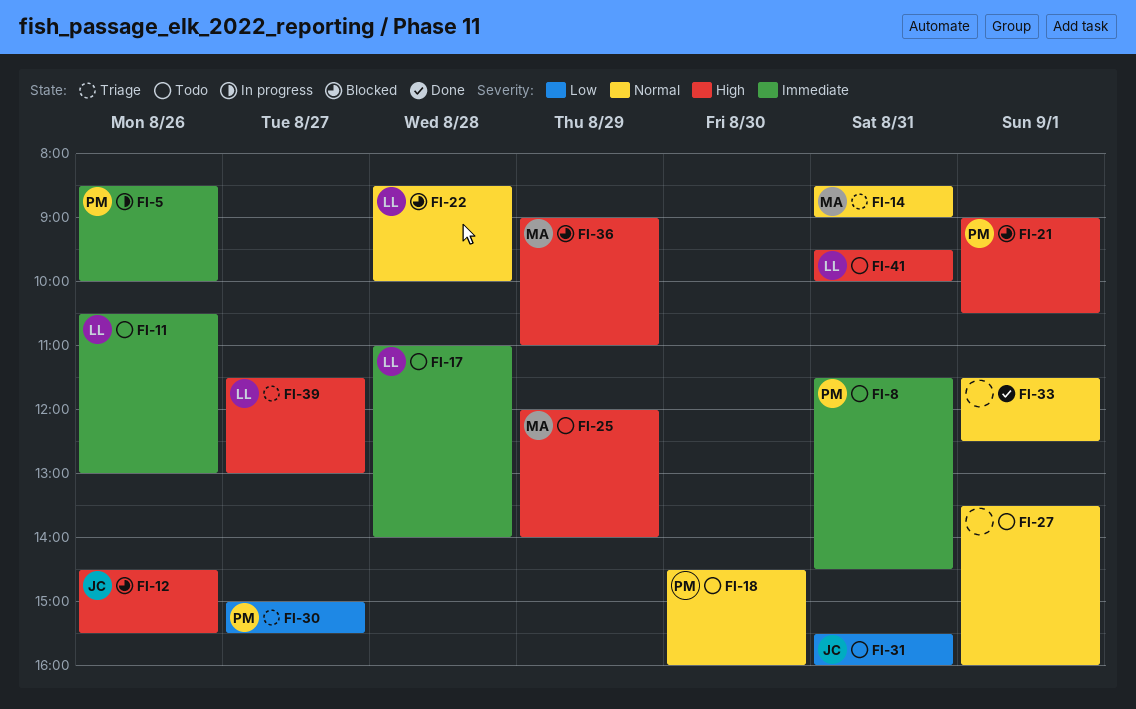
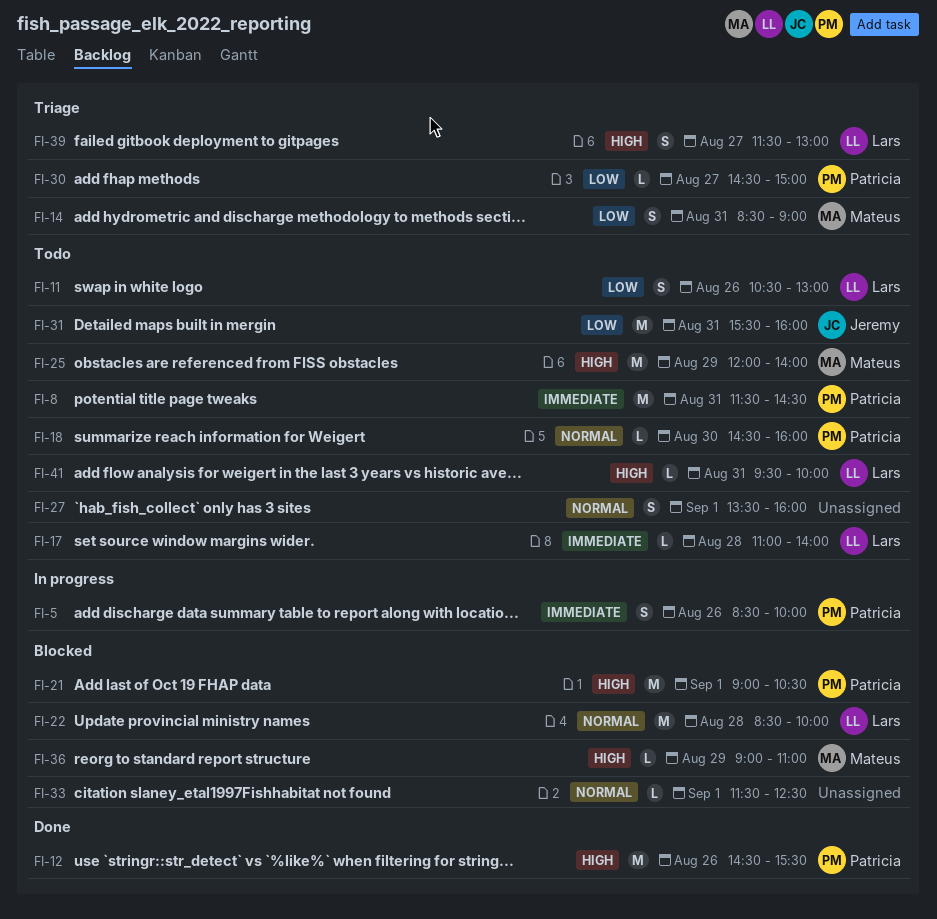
FI-11, priority: Immediate -> Low
FI-12, status: Blocked -> Done
FI-12, owner: Jeremy -> Patricia
FI-14, priority: Normal -> Low
FI-30, begins: 15:00 -> 14:30
FI-30, ends: 15:30 -> 15:00
FI-33, status: Done -> Blocked

